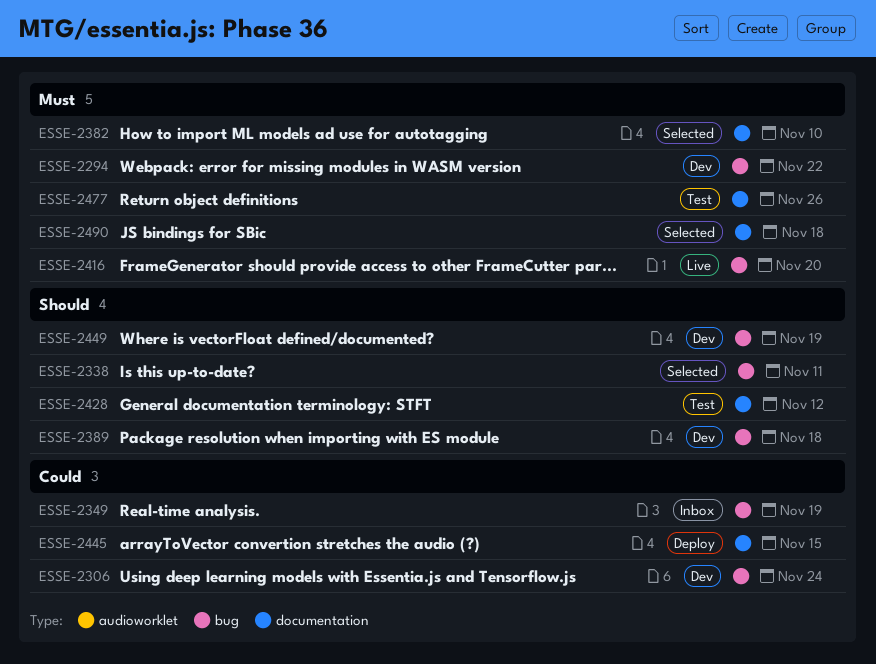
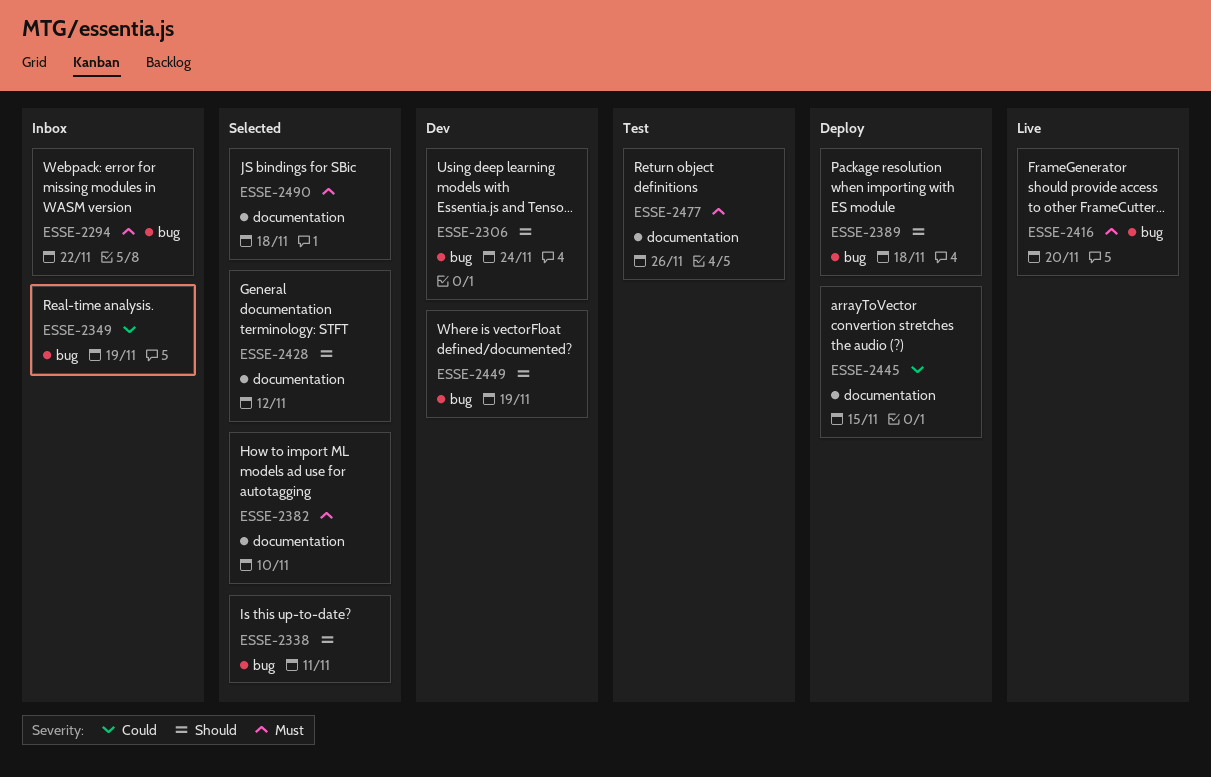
ESSE-2294, status: Dev -> Inbox
ESSE-2306, priority: Could -> Should
ESSE-2389, status: Dev -> Deploy
ESSE-2428, status: Test -> Selected

